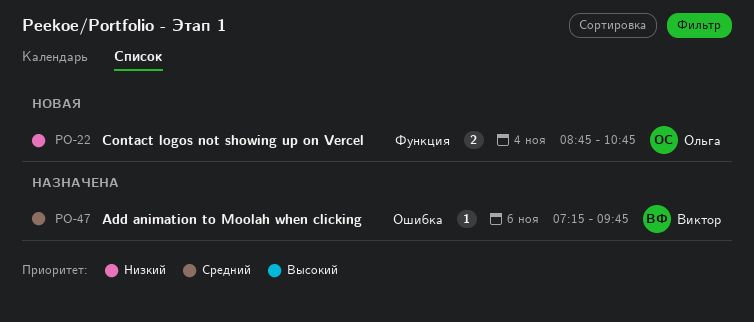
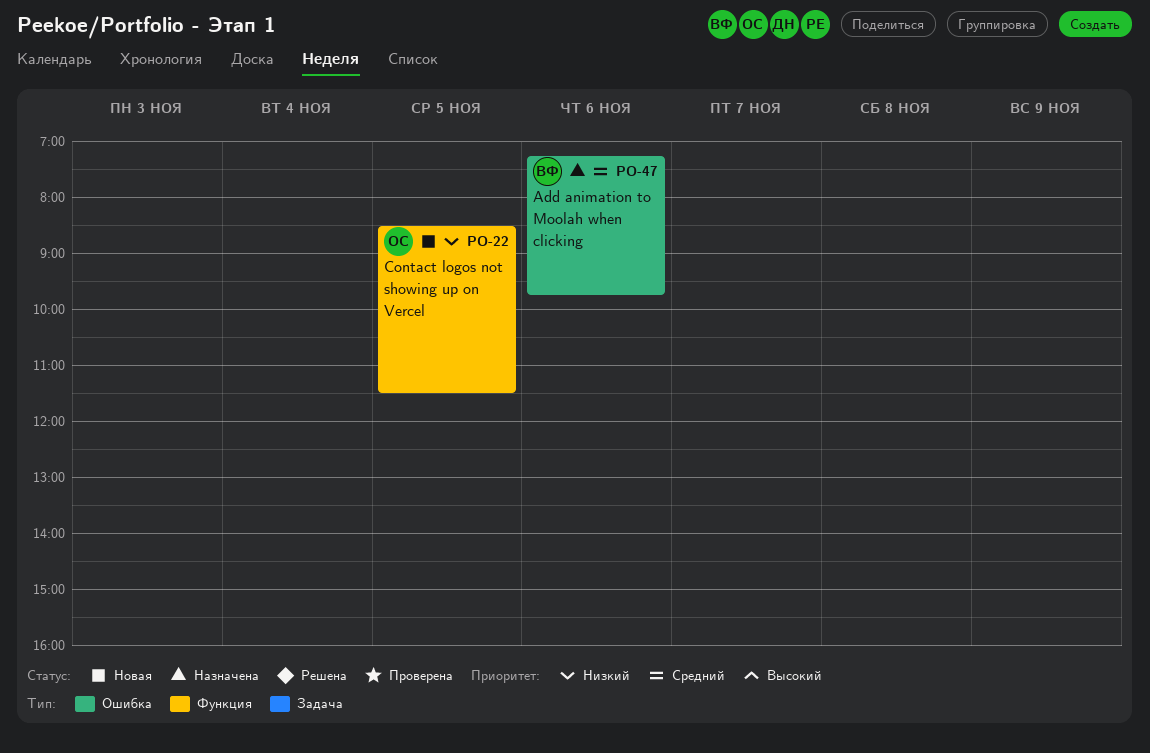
PO-22, day: Nov 4 -> Nov 5
PO-22, begins: 08:45 -> 08:30
PO-22, ends: 10:45 -> 11:30

